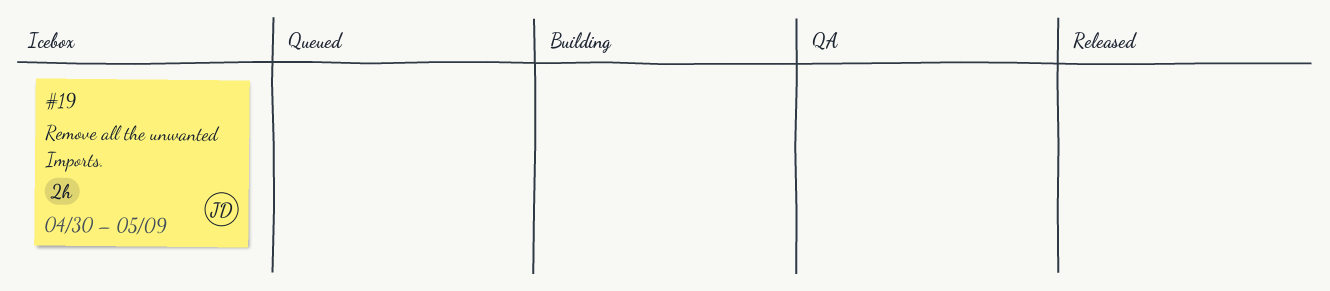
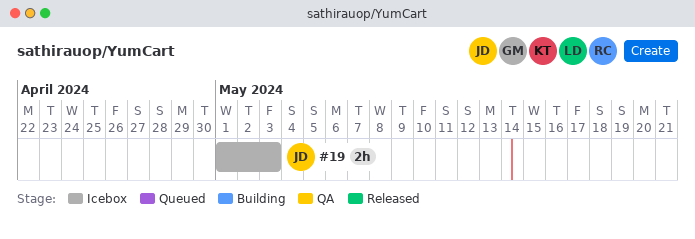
#19, start: Apr 30 -> May 1
#19, due: May 9 -> May 3

